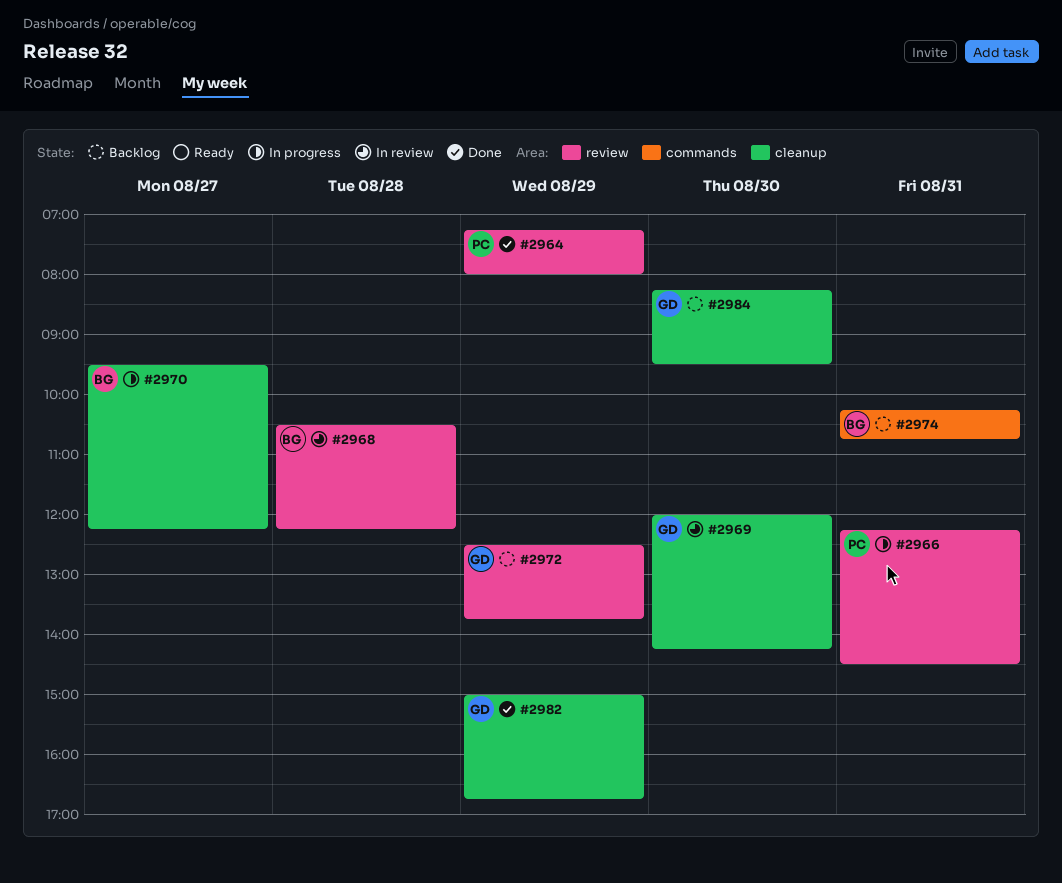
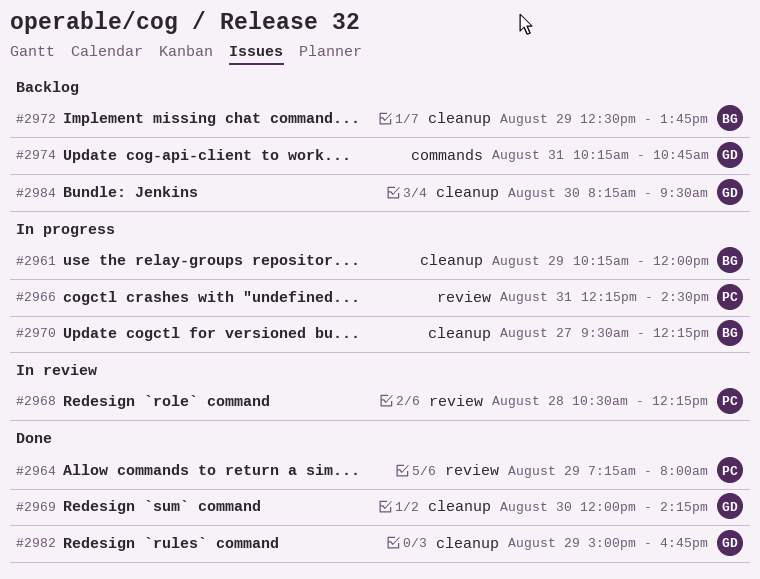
#2961: none -> present
#2968, owner: BG -> PC
#2969, status: In review -> Done
#2972, owner: GD -> BG
#2972, label: review -> cleanup
#2974, owner: BG -> GD

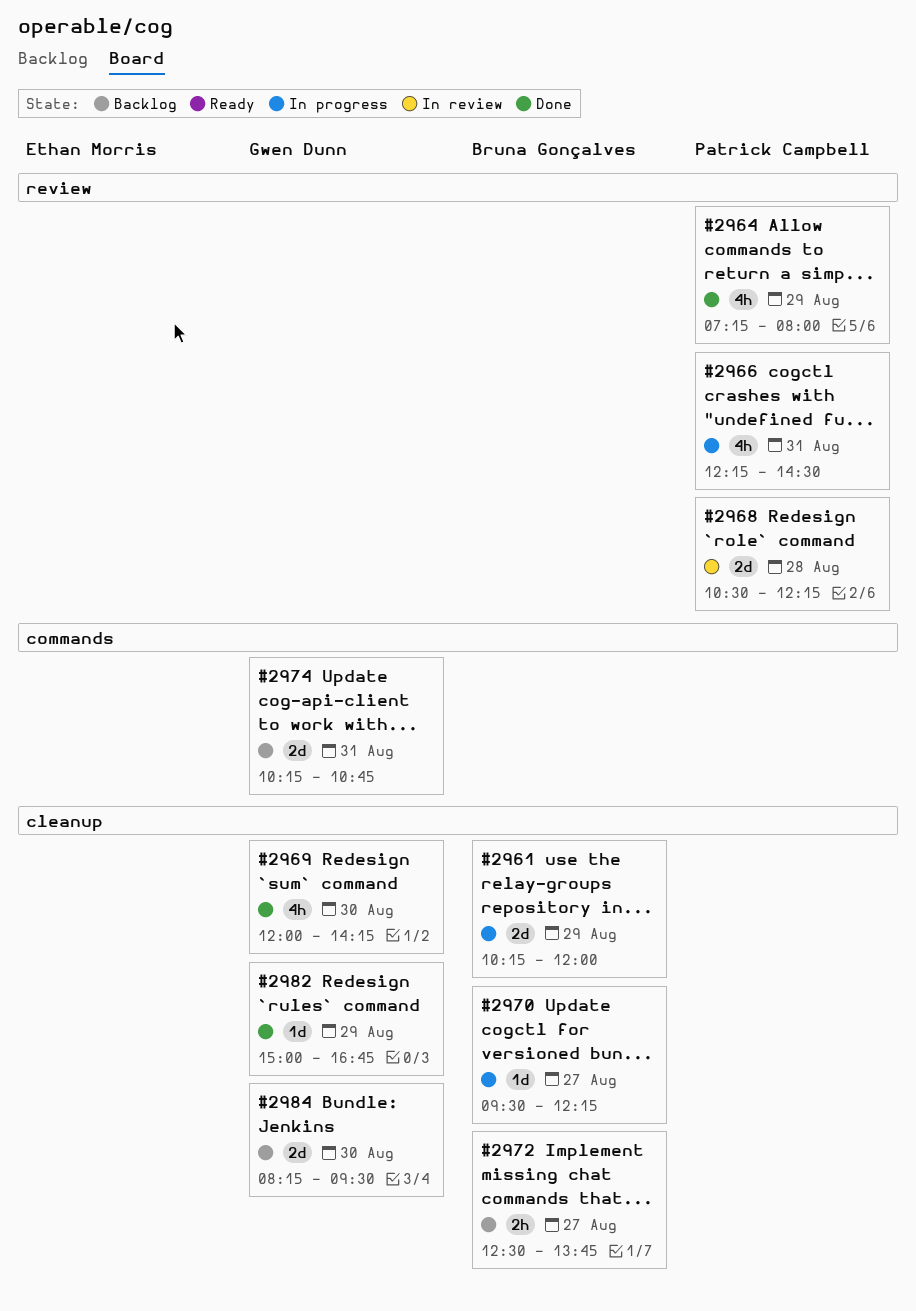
#2972, day: Aug 29 -> Aug 27

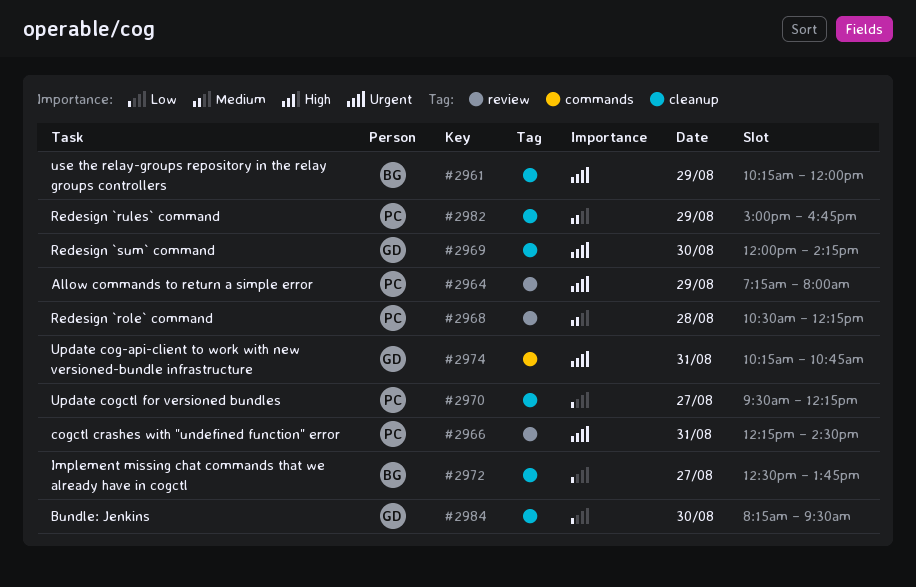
#2970, owner: Bruna Gonçalves -> Patrick Campbell
#2982, owner: Gwen Dunn -> Patrick Campbell

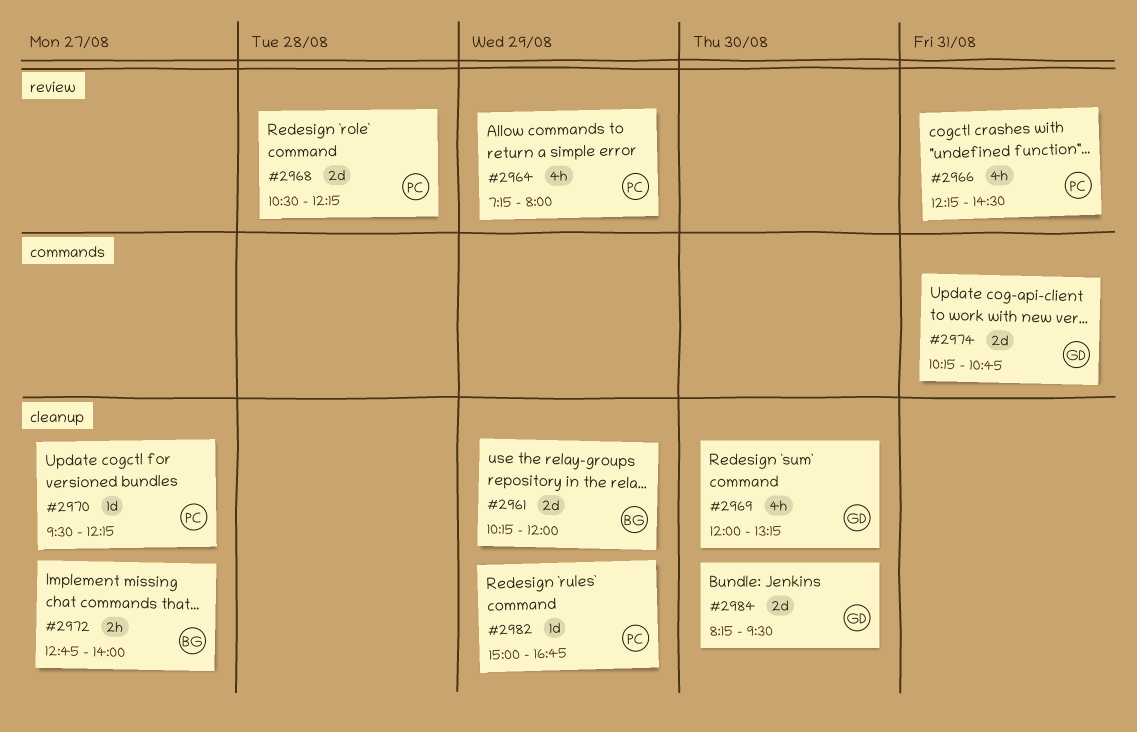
#2969, ends: 14:15 -> 13:15
#2972, begins: 12:30 -> 12:45
#2972, ends: 13:45 -> 14:00

